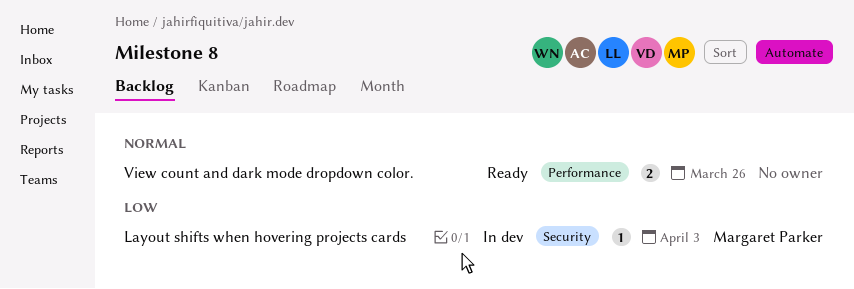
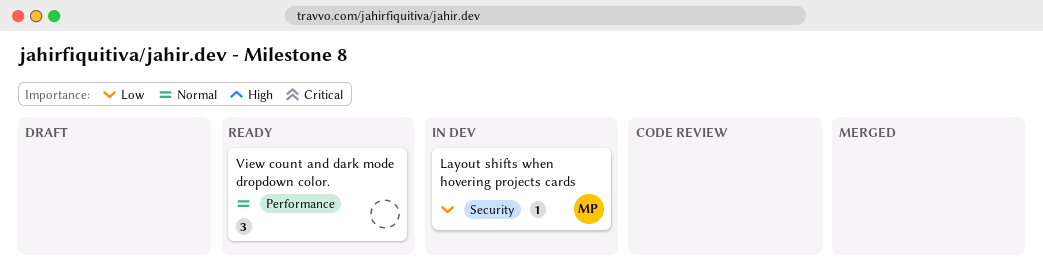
View count and dark mode dropdown color., estimate: 2 -> 3

